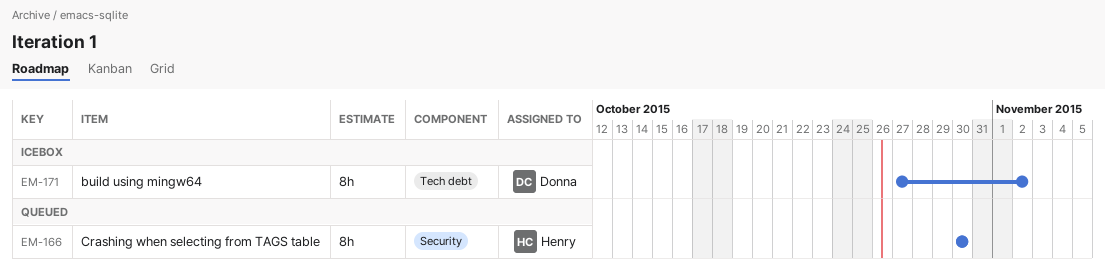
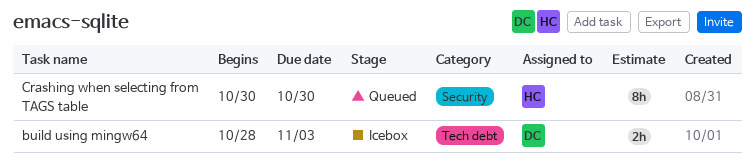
build using mingw64, estimate: 8h -> 2h
build using mingw64, start: Oct 27 -> Oct 28
build using mingw64, due: Nov 2 -> Nov 3

